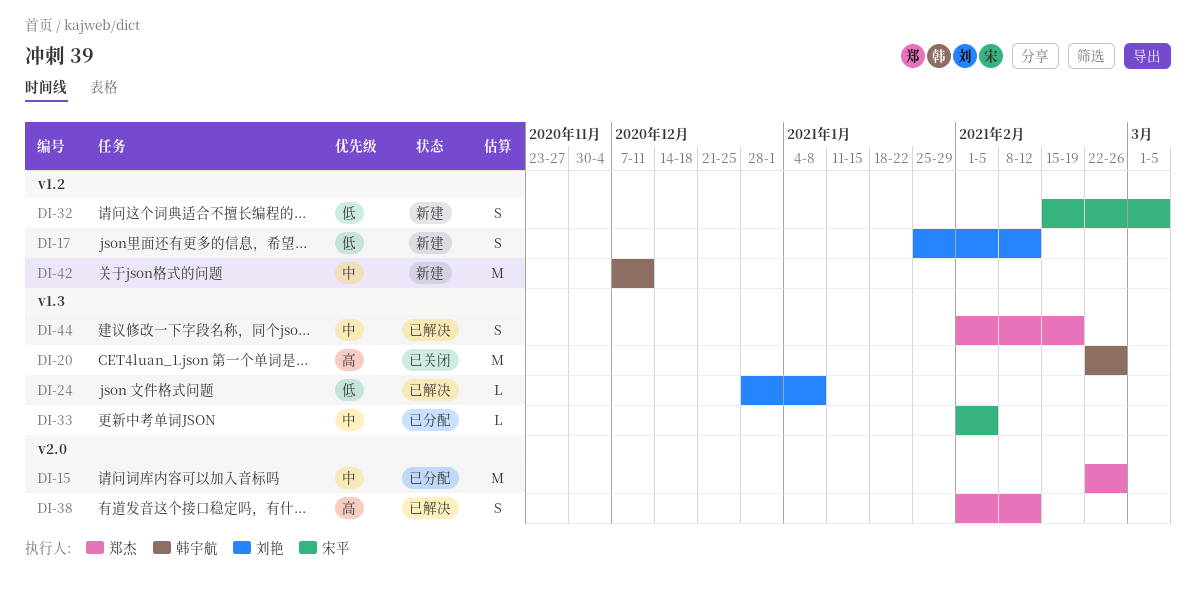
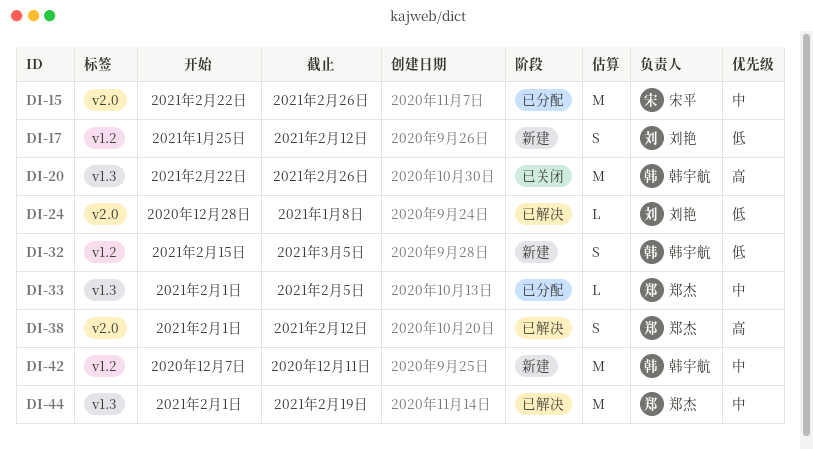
DI-15, owner: 郑杰 -> 宋平
DI-24, label: v1.3 -> v2.0
DI-32, owner: 宋平 -> 韩宇航
DI-33, owner: 宋平 -> 郑杰
DI-44, estimate: S -> M

